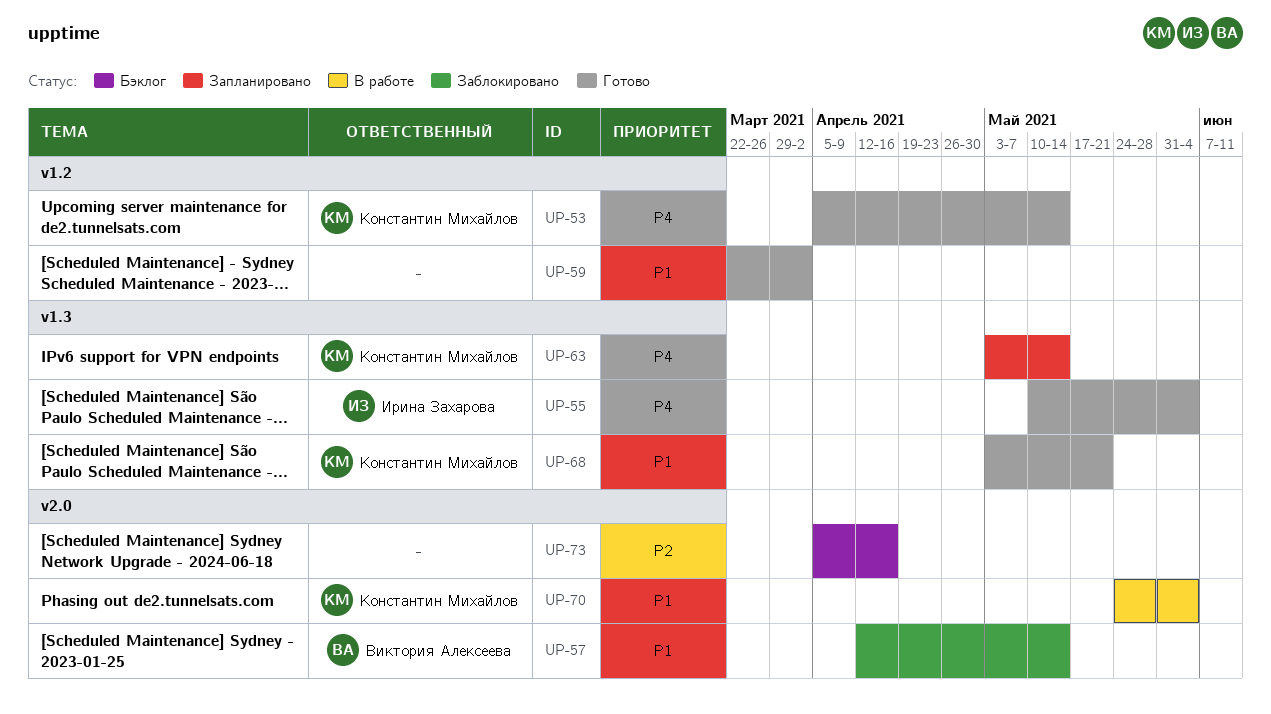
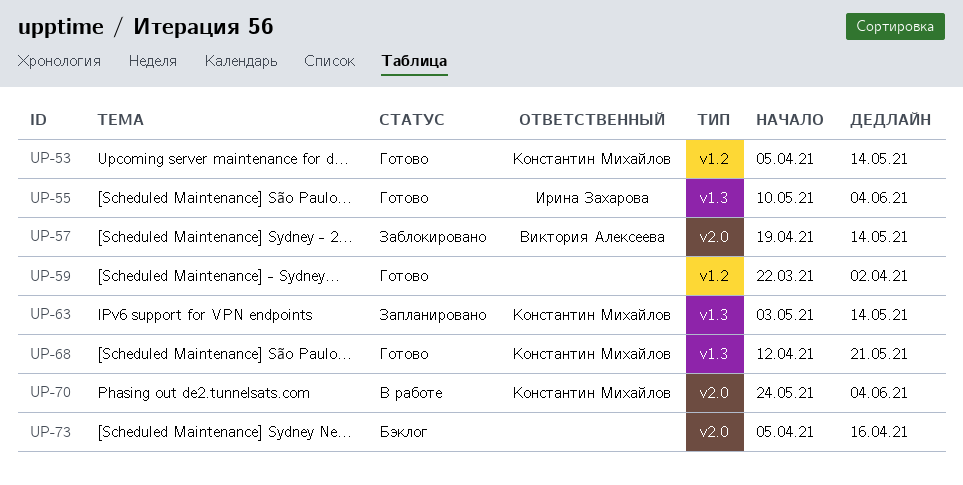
UP-57, start: Apr 12 -> Apr 19
UP-68, start: May 3 -> Apr 12

